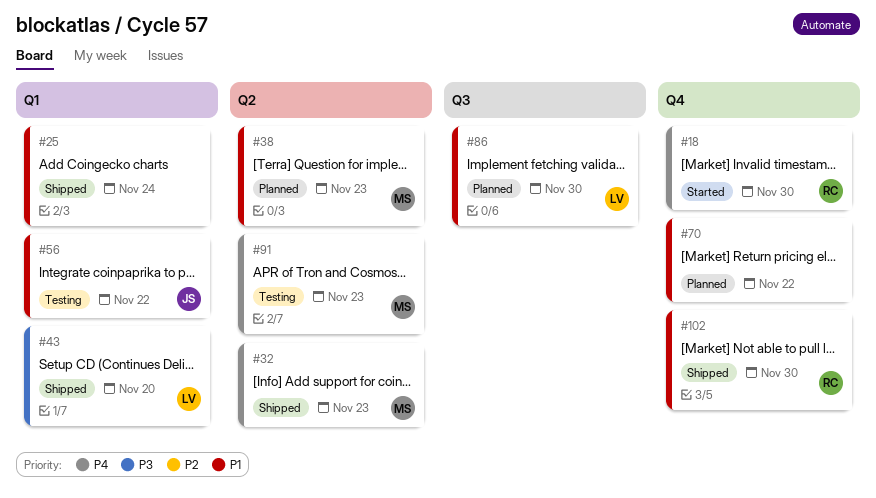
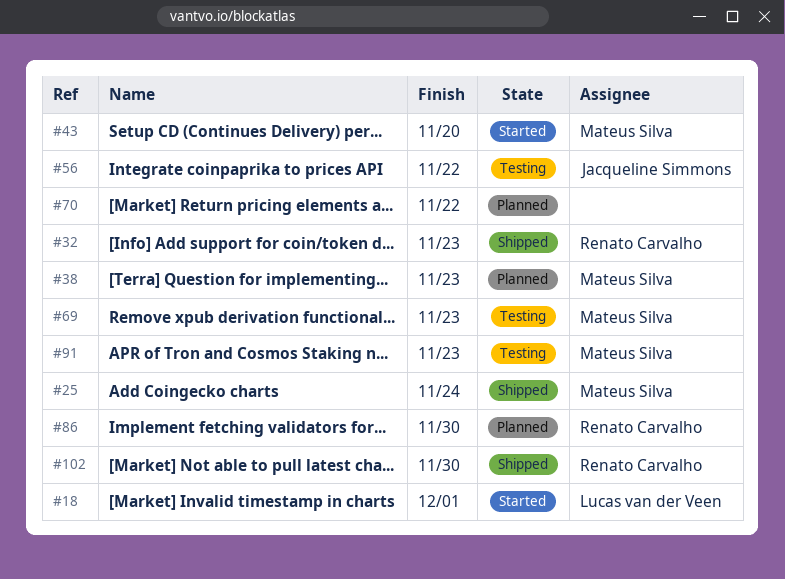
#18, owner: Renato Carvalho -> Lucas van der Veen
#18, due: Nov 30 -> Dec 1
#25, owner: none -> Mateus Silva
#32, owner: Mateus Silva -> Renato Carvalho
#43, status: Shipped -> Started
#43, owner: Lucas van der Veen -> Mateus Silva
#69: none -> present
#86, owner: Lucas van der Veen -> Renato Carvalho

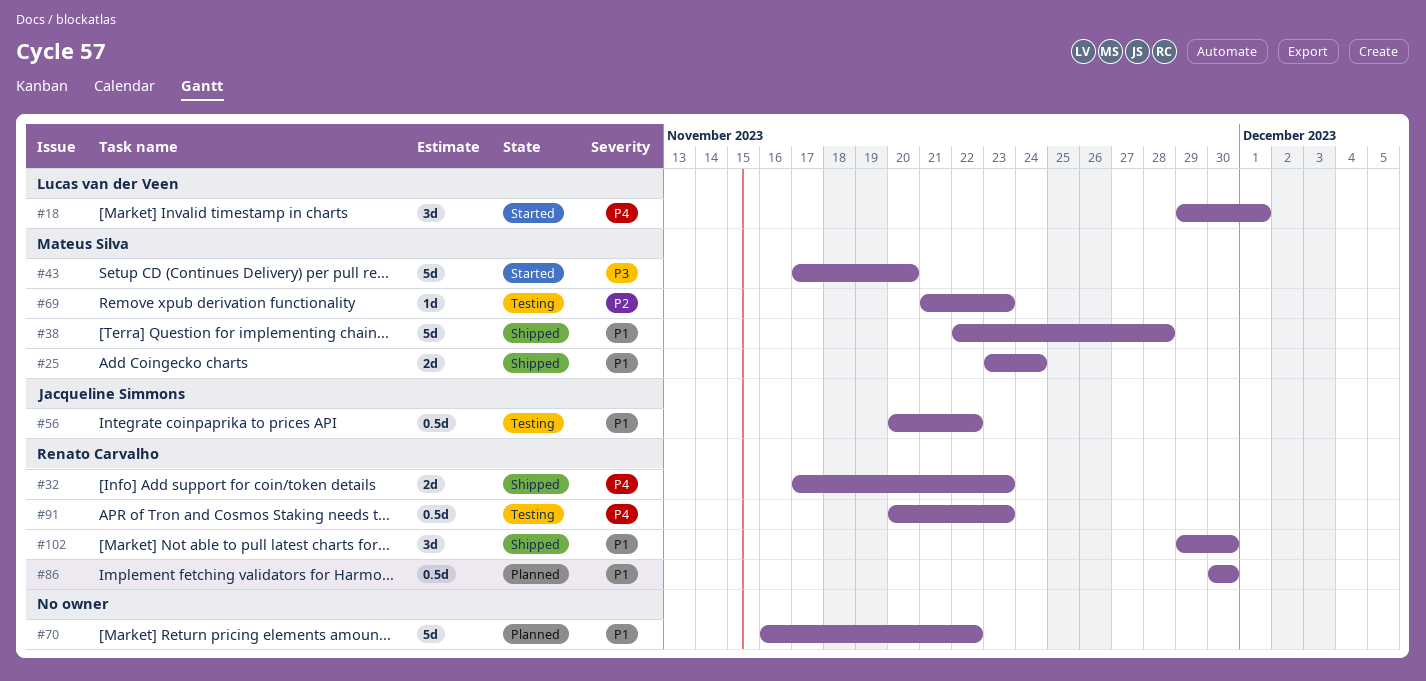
#38, status: Planned -> Shipped
#38, due: Nov 23 -> Nov 28
#91, owner: Mateus Silva -> Renato Carvalho

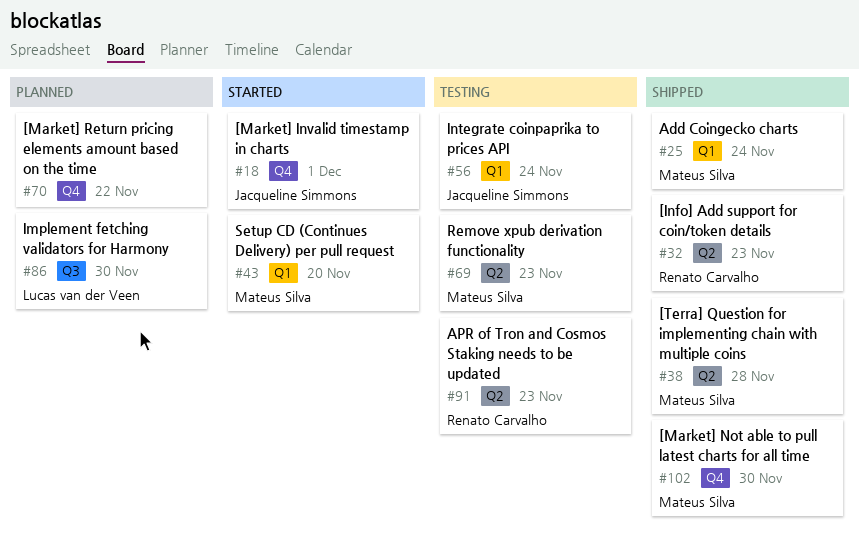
#18, owner: Lucas van der Veen -> Jacqueline Simmons
#56, due: Nov 22 -> Nov 24
#86, owner: Renato Carvalho -> Lucas van der Veen
#102, owner: Renato Carvalho -> Mateus Silva

